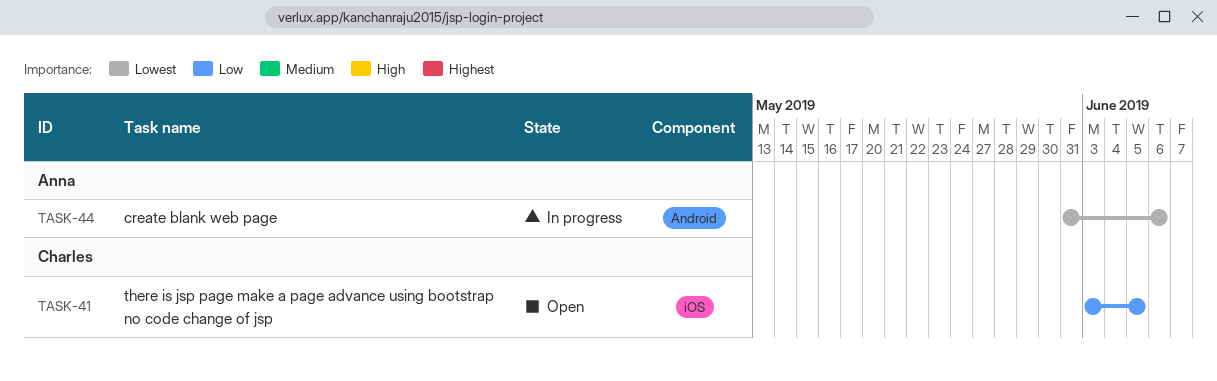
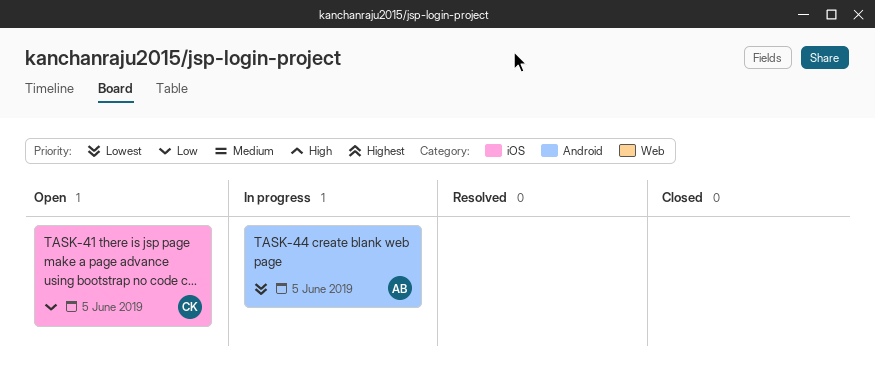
TASK-44, due: Jun 6 -> Jun 5

